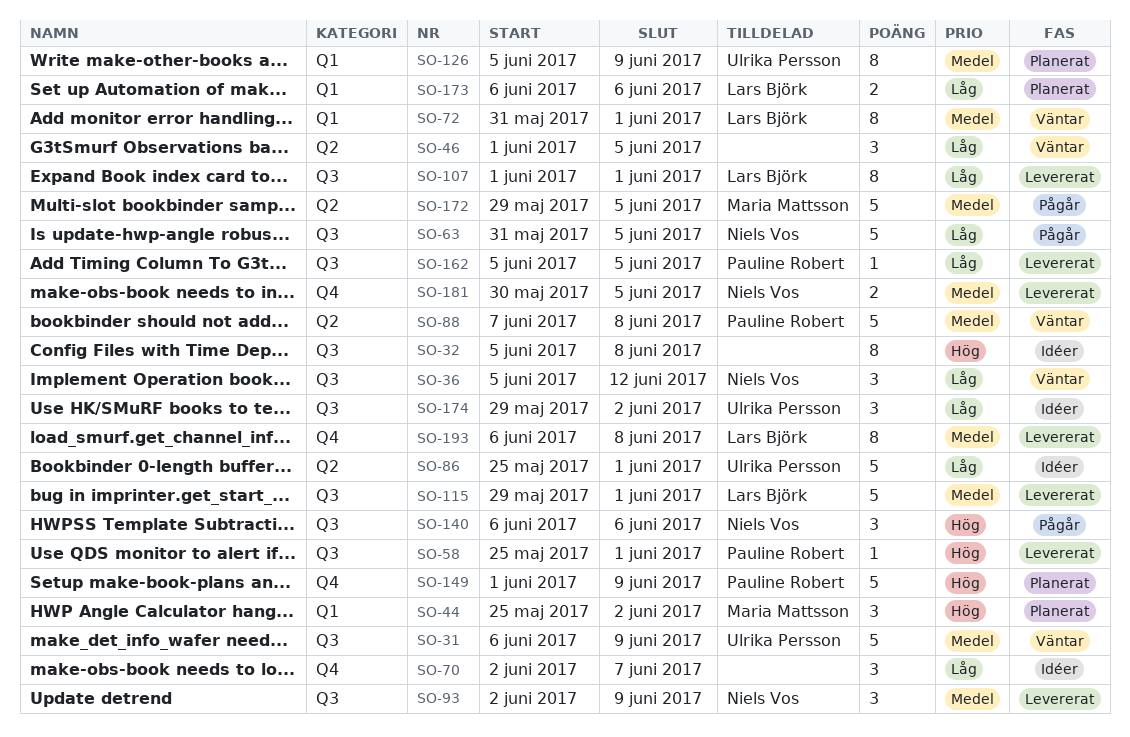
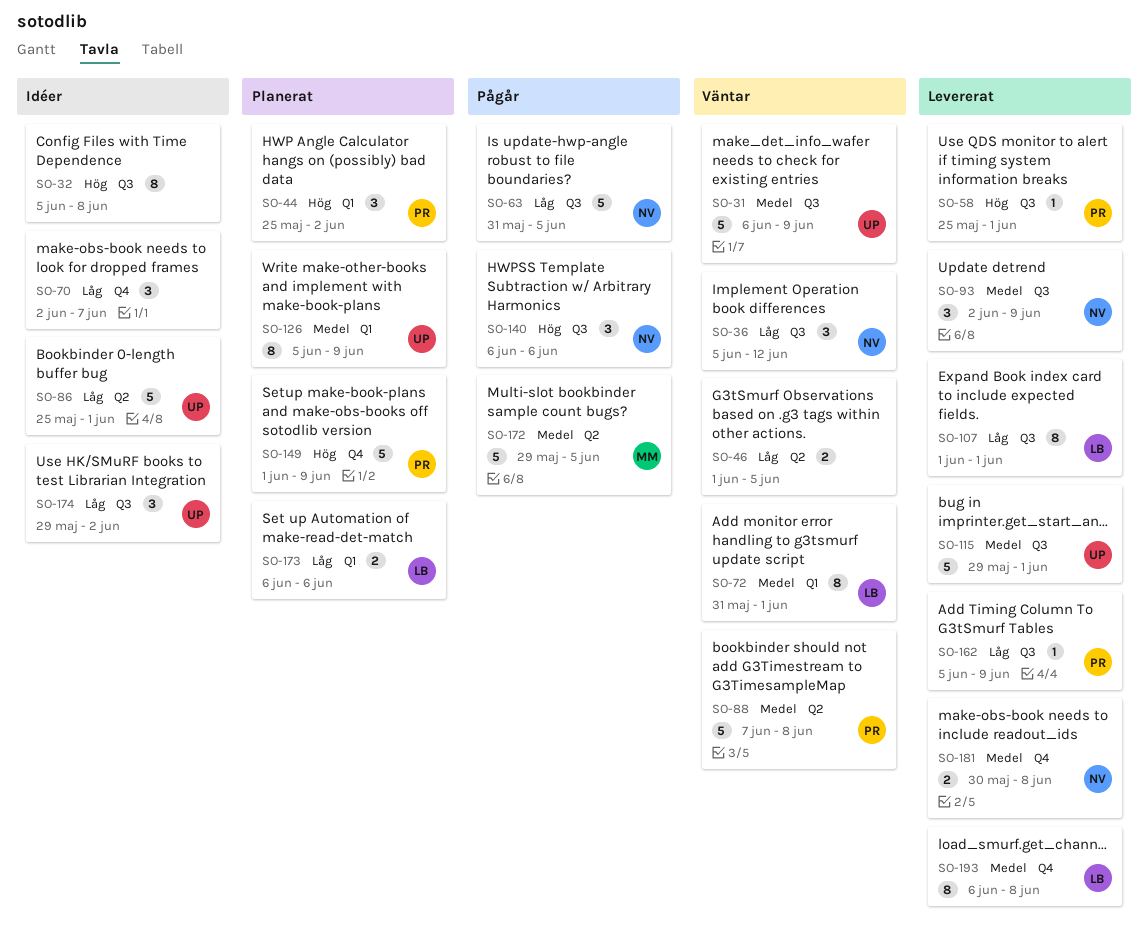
SO-44, owner: Maria Mattsson -> Pauline Robert
SO-46, estimate: 3 -> 2
SO-115, owner: Lars Björk -> Ulrika Persson
SO-162, due: Jun 5 -> Jun 9
SO-181, due: Jun 5 -> Jun 8

